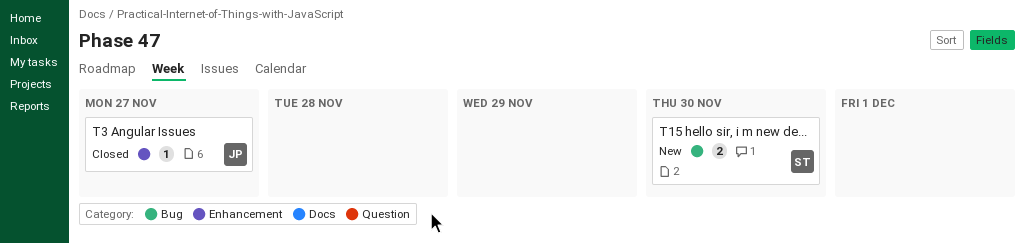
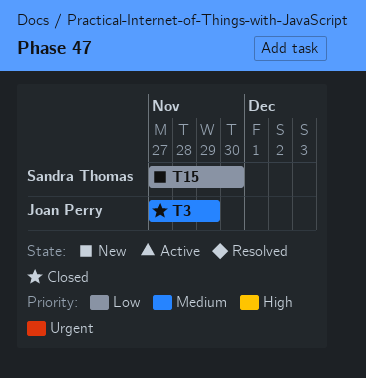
T3, due: Nov 27 -> Nov 29

